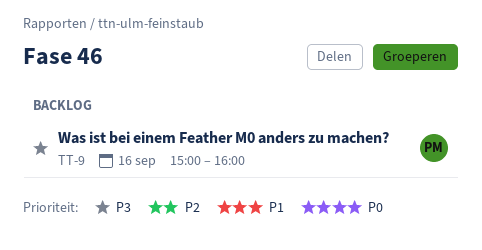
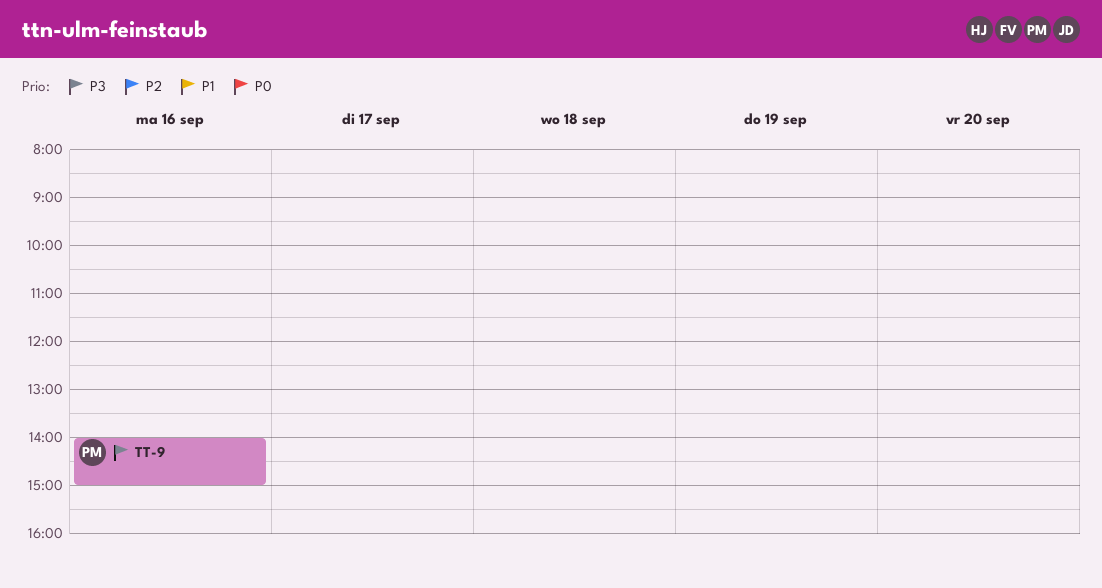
TT-9, begins: 15:00 -> 14:00
TT-9, ends: 16:00 -> 15:00

